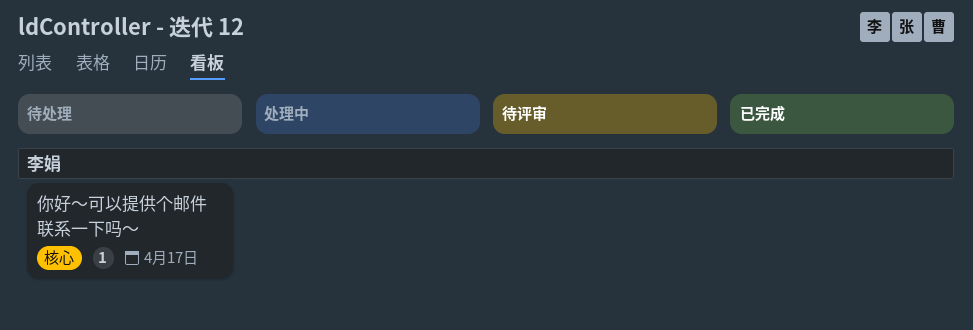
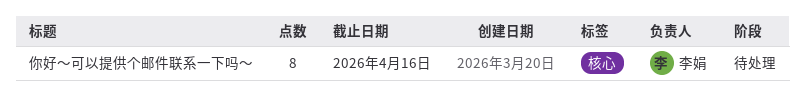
你好～可以提供个邮件联系一下吗～, estimate: 1 -> 8
你好～可以提供个邮件联系一下吗～, due: Apr 17 -> Apr 16

